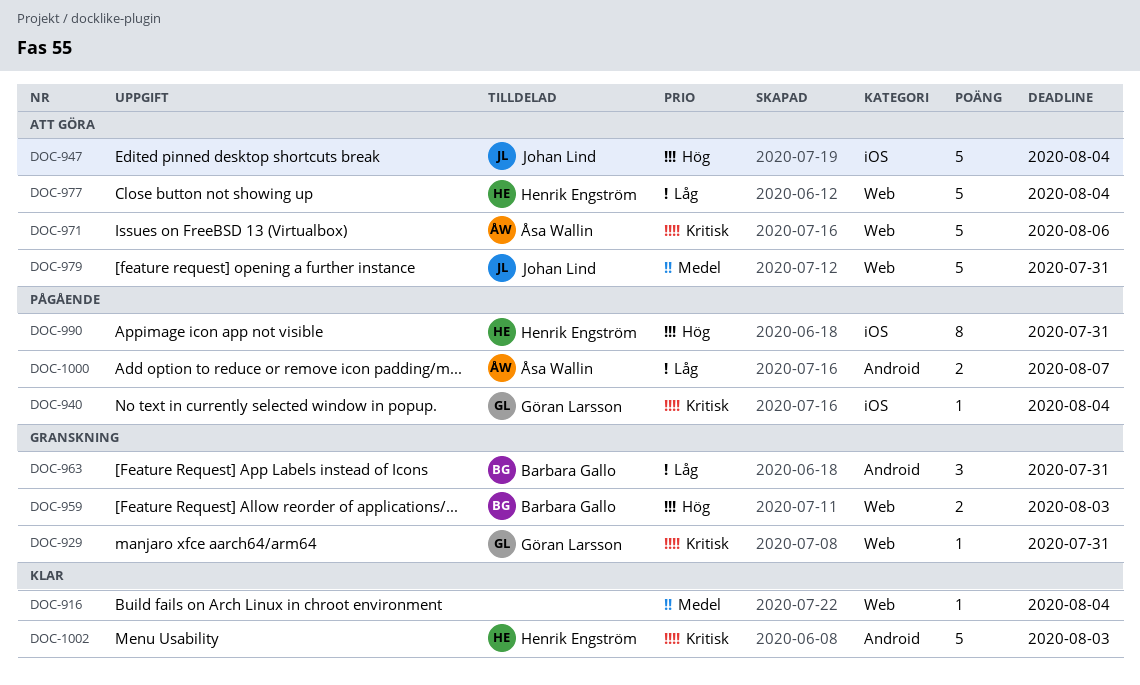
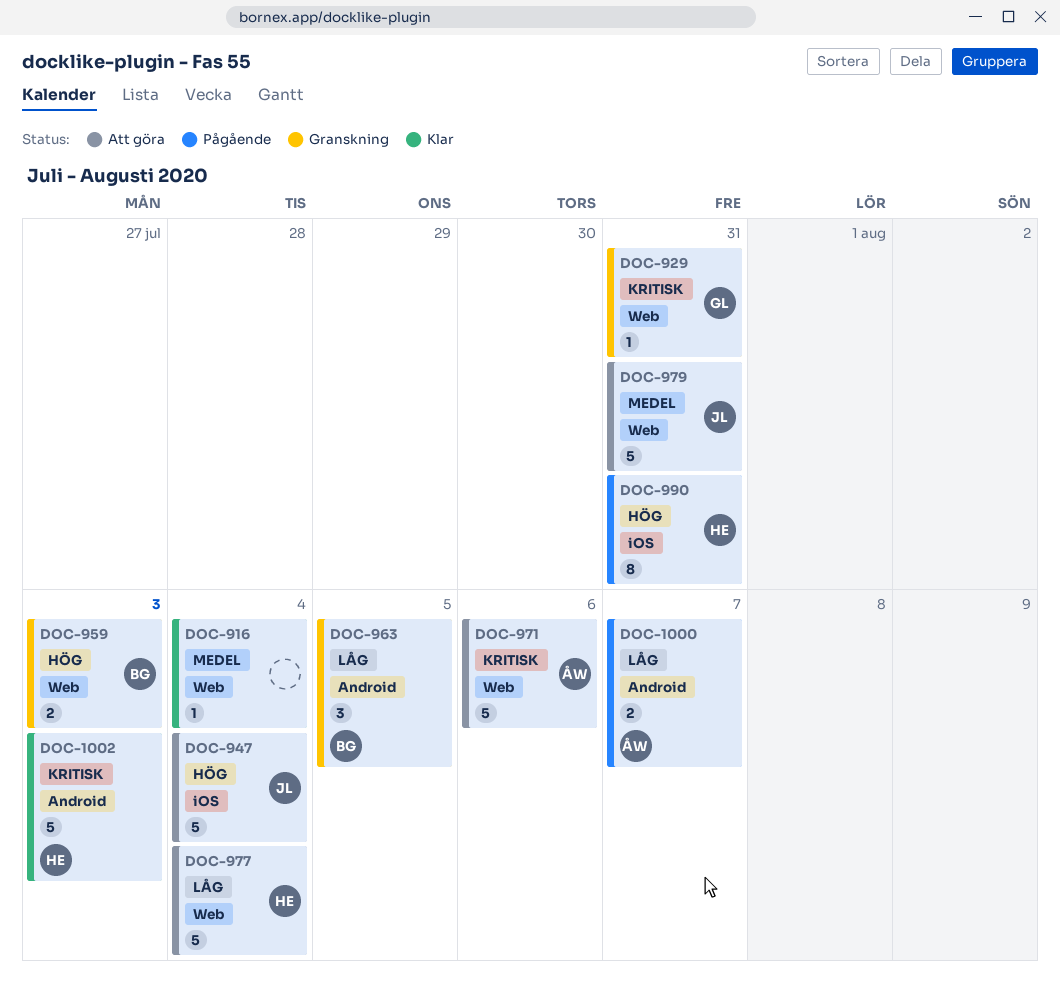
DOC-940: present -> none
DOC-963, due: Jul 31 -> Aug 5

